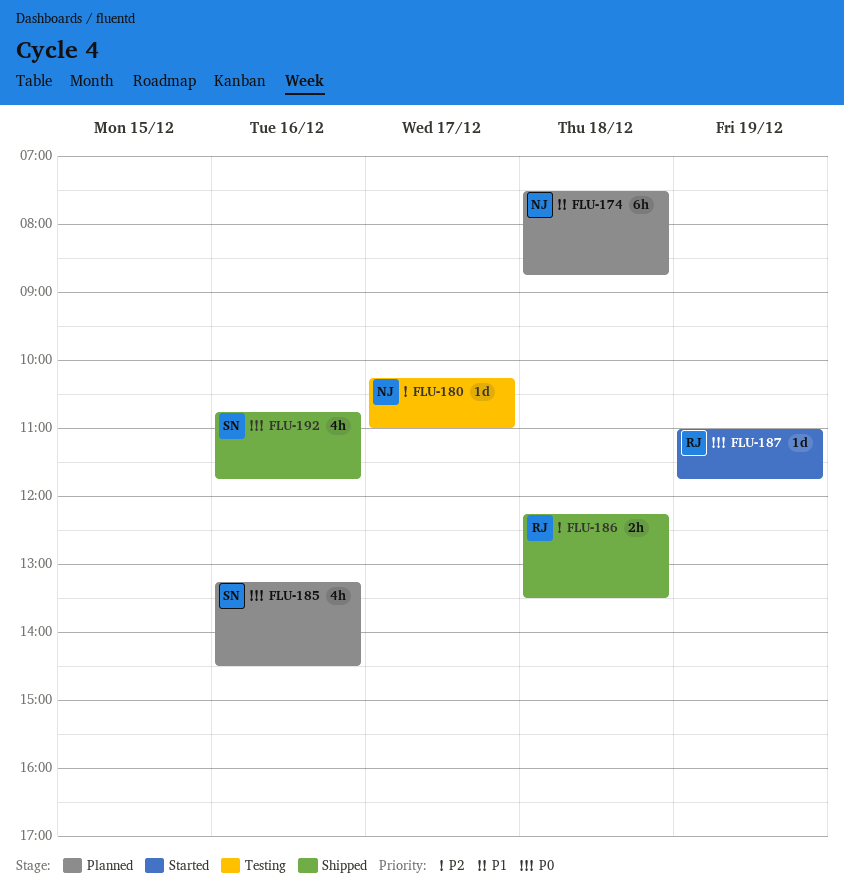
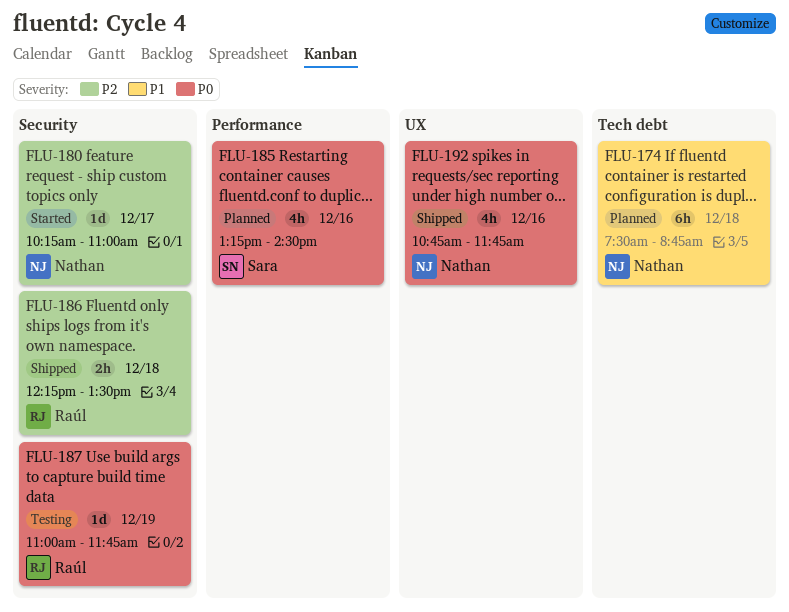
FLU-180, status: Testing -> Started
FLU-187, status: Started -> Testing
FLU-192, owner: Sara -> Nathan

